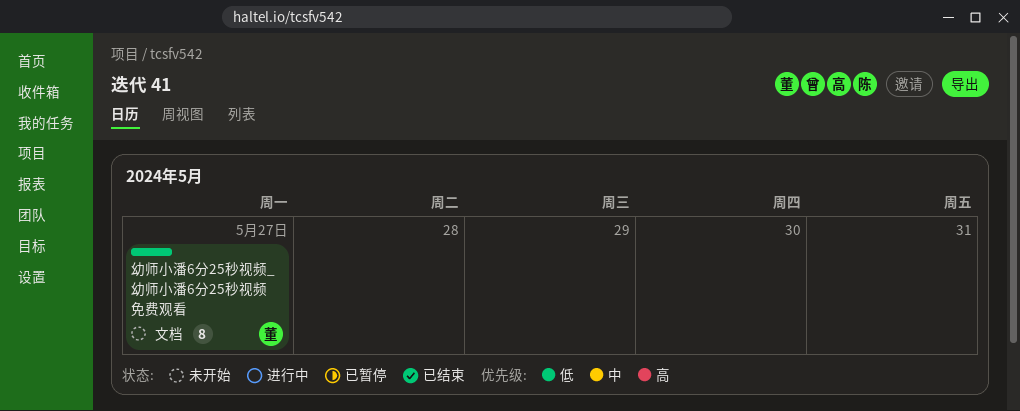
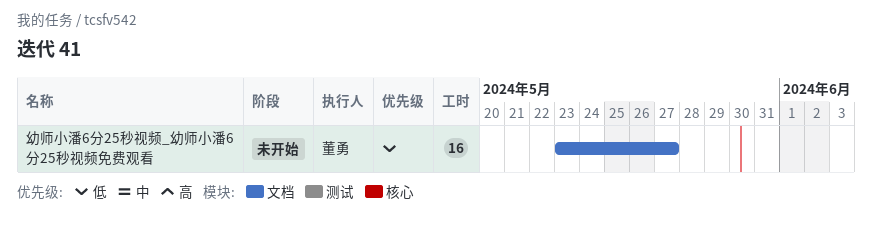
幼师小潘6分25秒视频_幼师小潘6分25秒视频免费观看, estimate: 8 -> 16

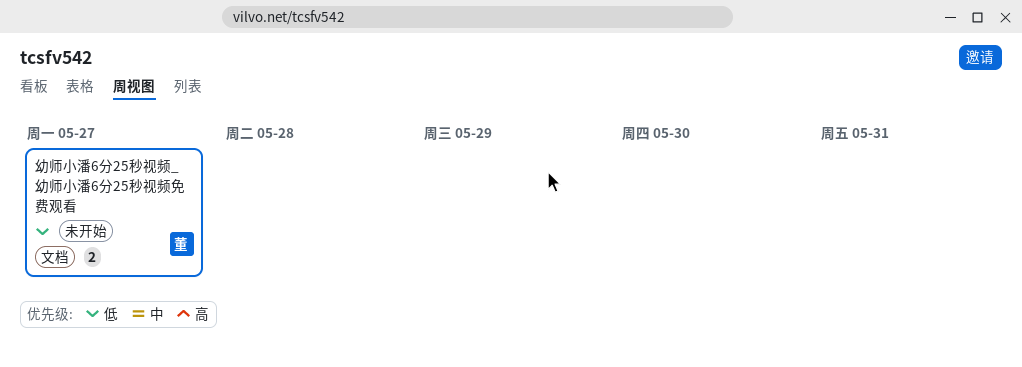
幼师小潘6分25秒视频_幼师小潘6分25秒视频免费观看, estimate: 16 -> 2

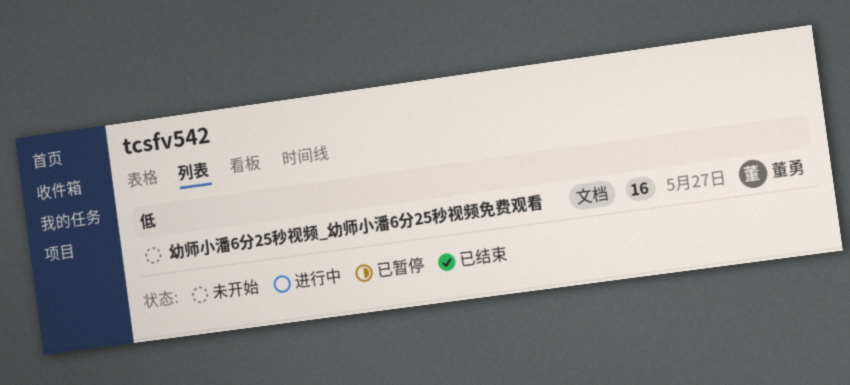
幼师小潘6分25秒视频_幼师小潘6分25秒视频免费观看, estimate: 2 -> 16

